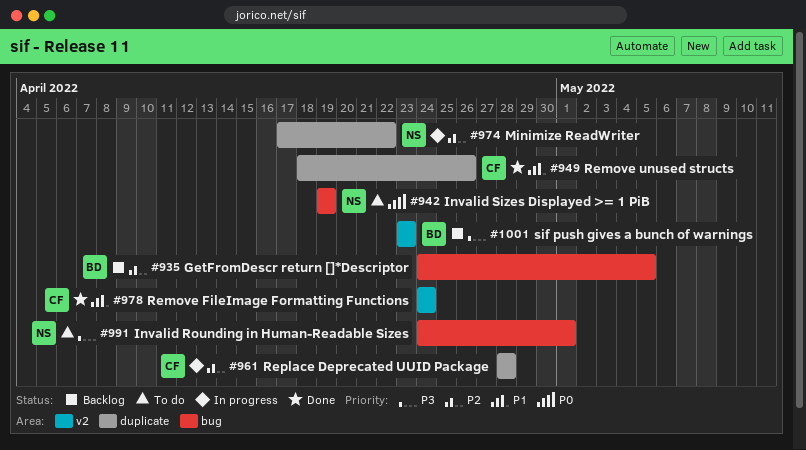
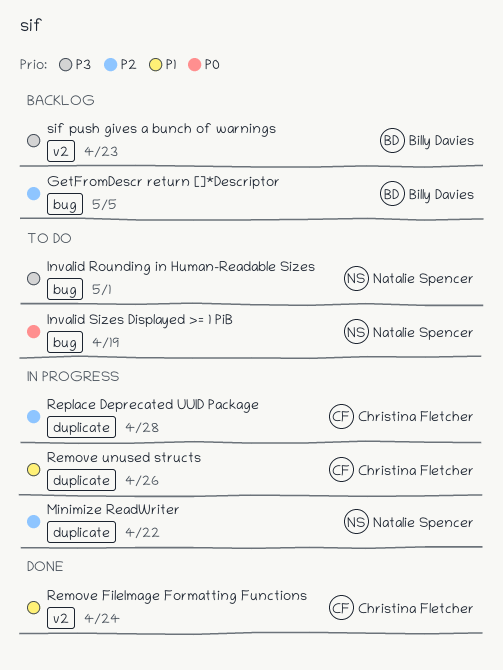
Remove unused structs, status: Done -> In progress

